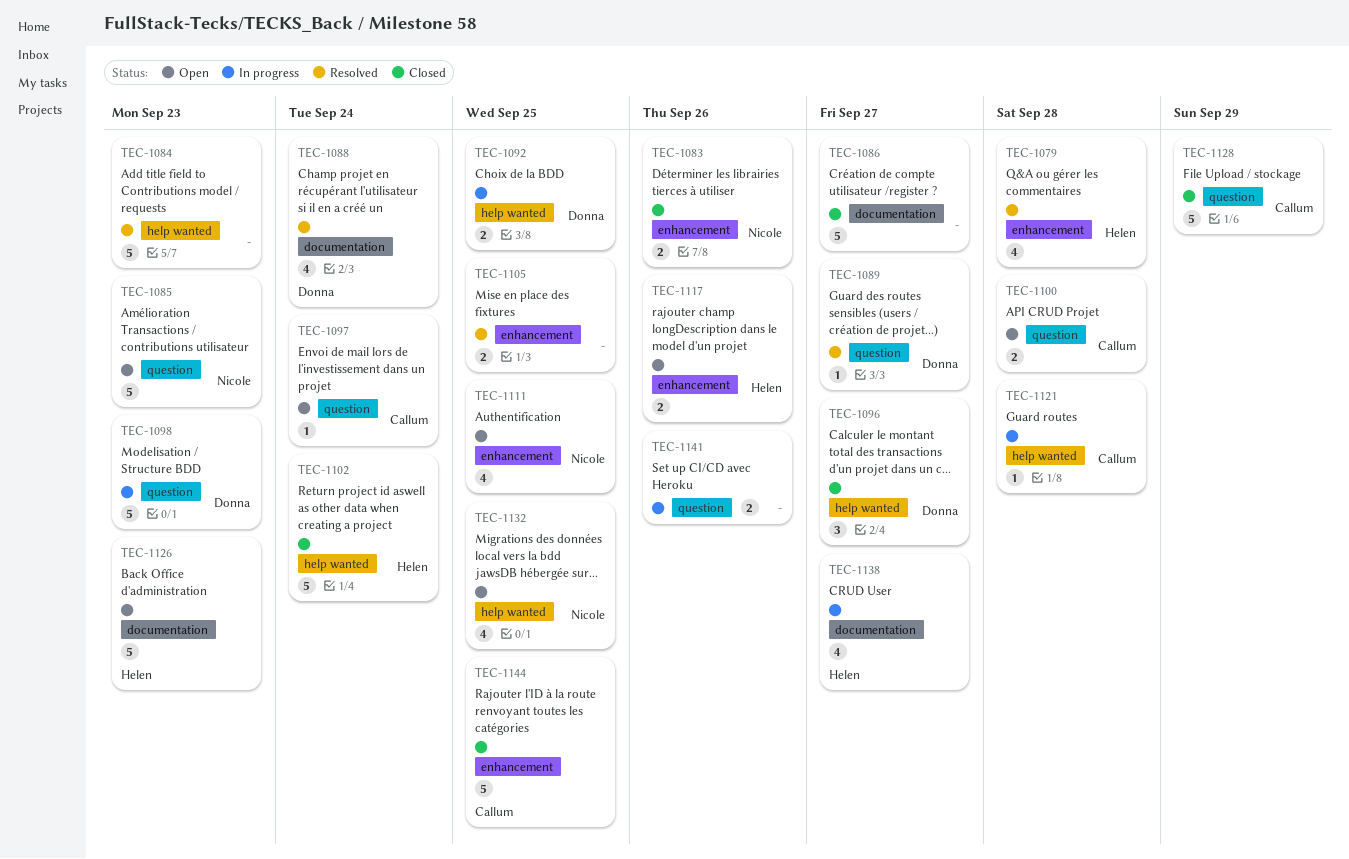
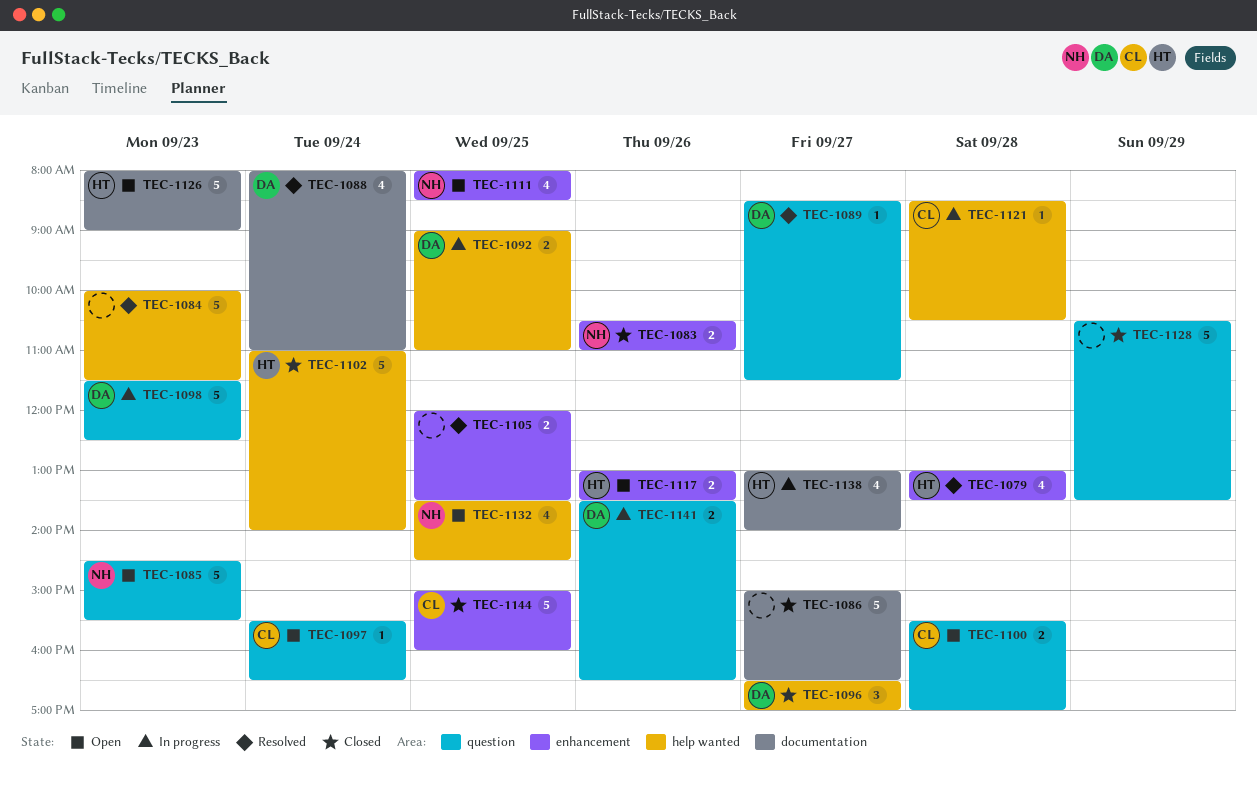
TEC-1128, owner: Callum -> none
TEC-1141, owner: none -> Donna

